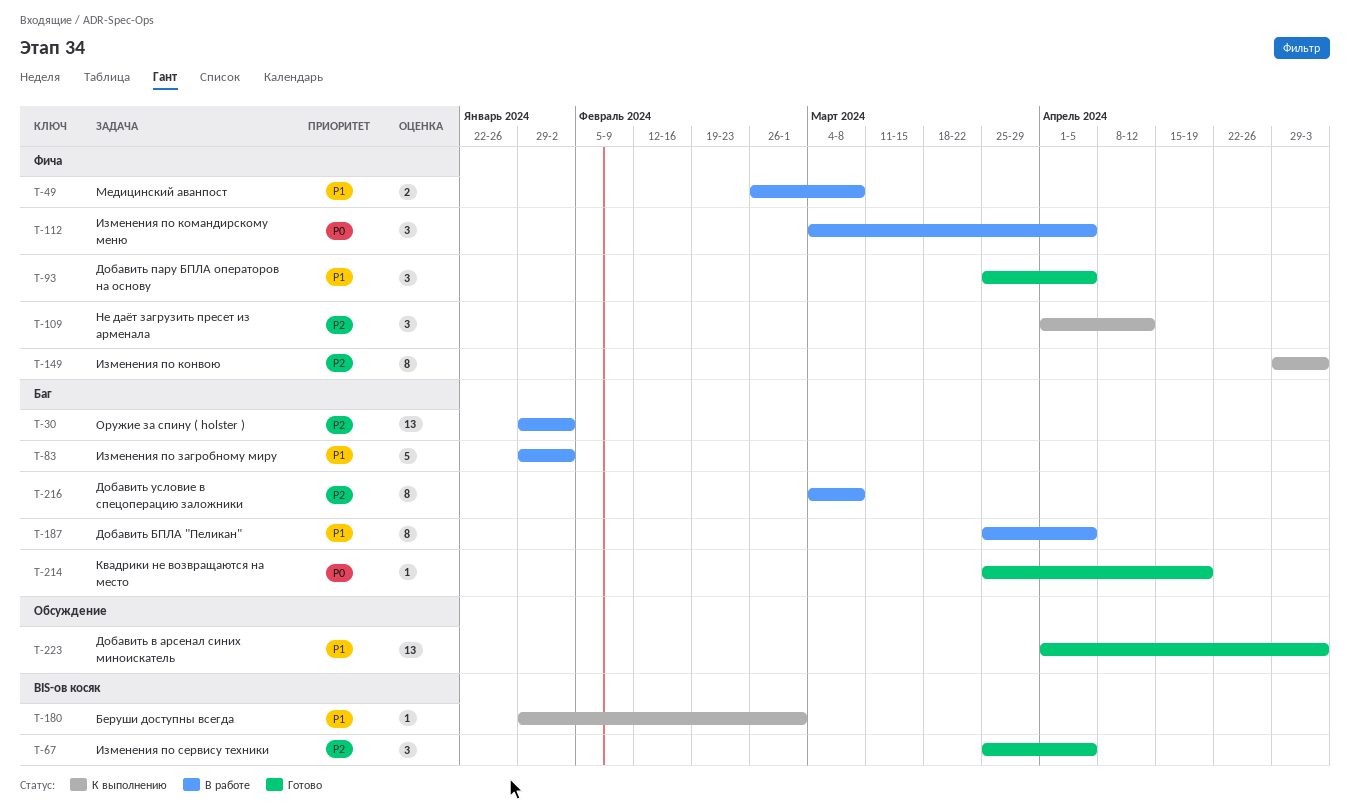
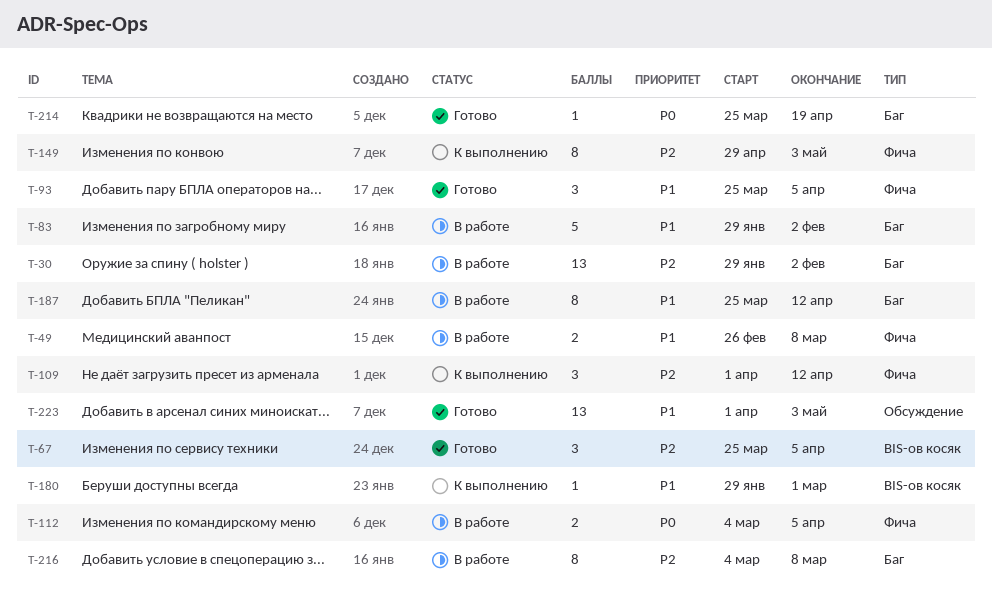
T-112, estimate: 3 -> 2
T-187, due: Apr 5 -> Apr 12

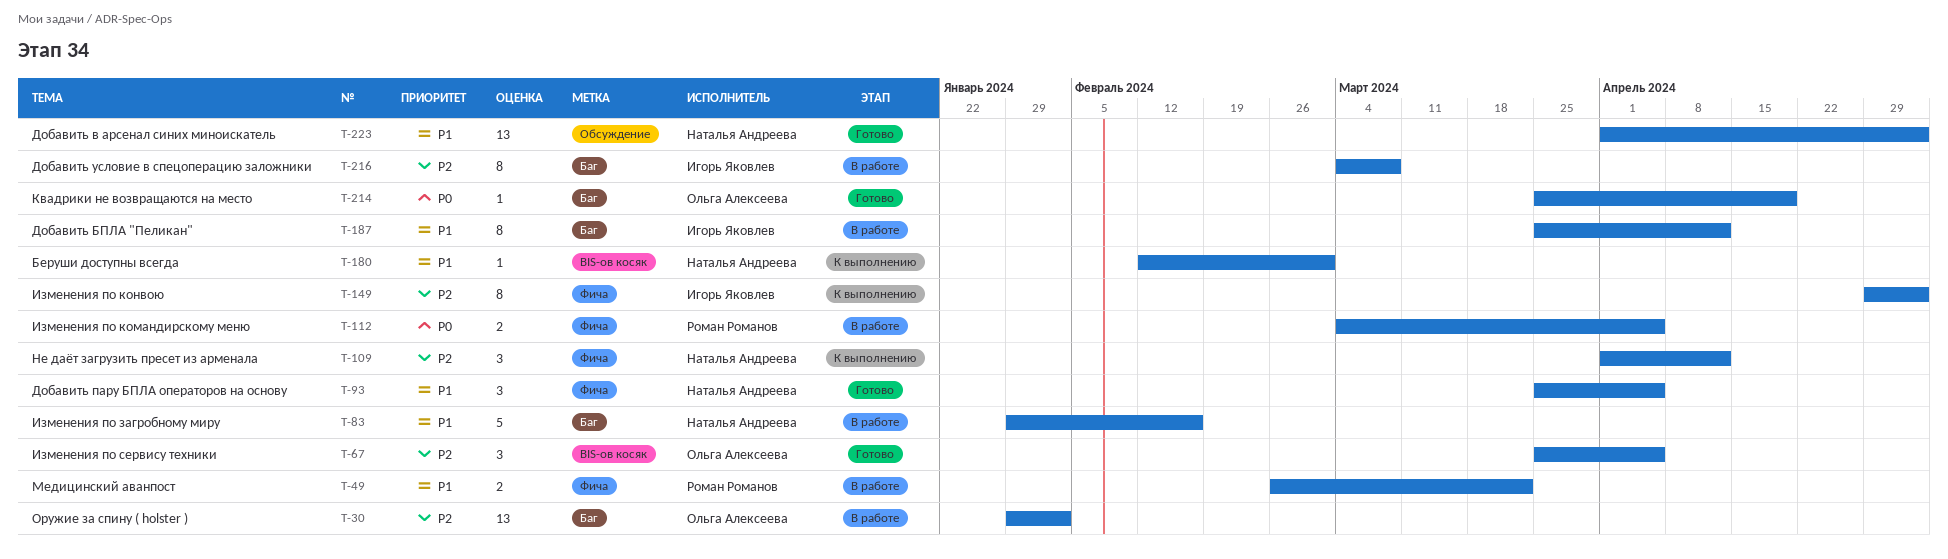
T-49, due: Mar 8 -> Mar 22
T-83, due: Feb 2 -> Feb 16
T-180, start: Jan 29 -> Feb 12

